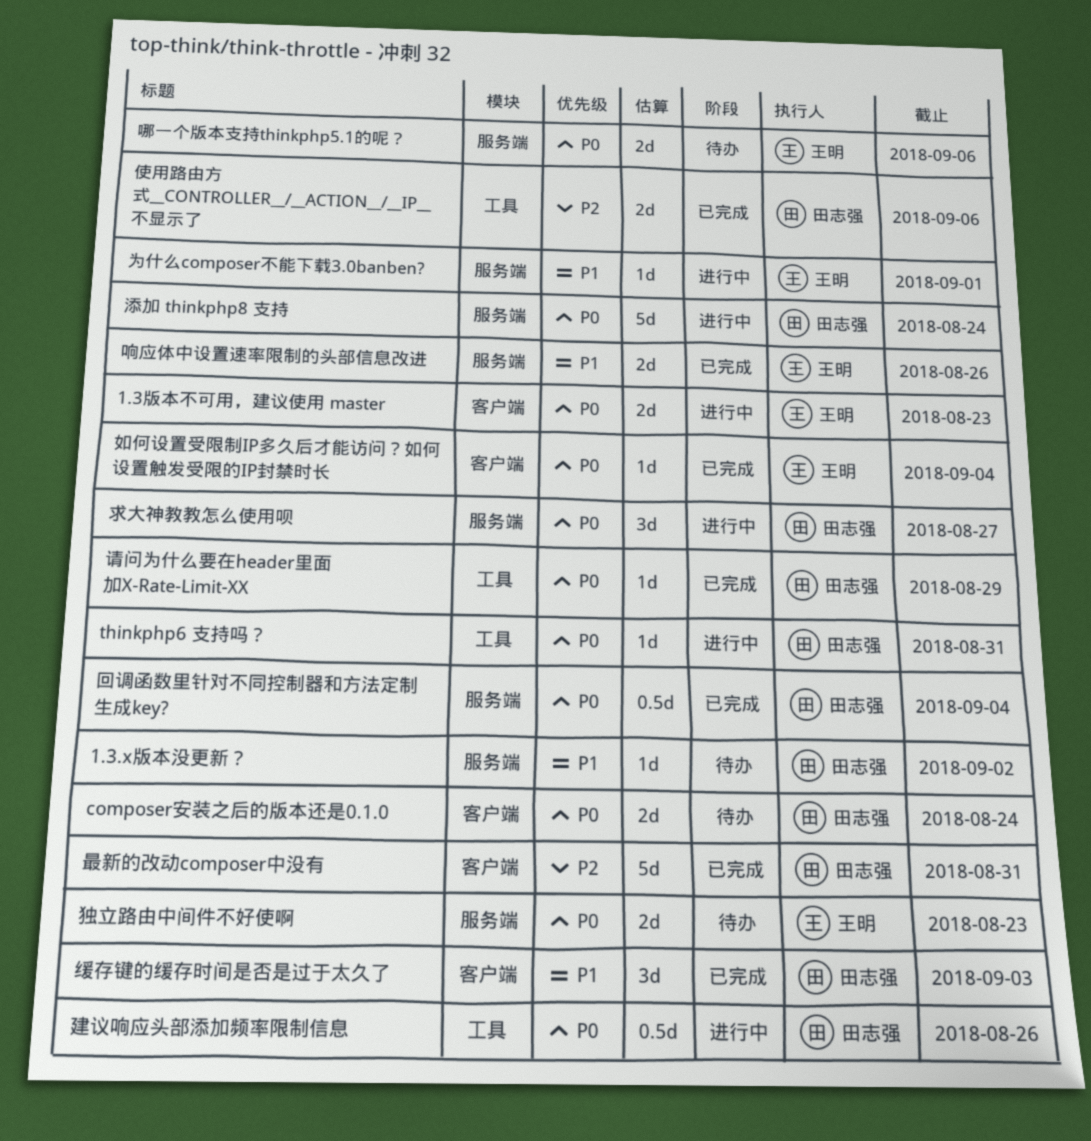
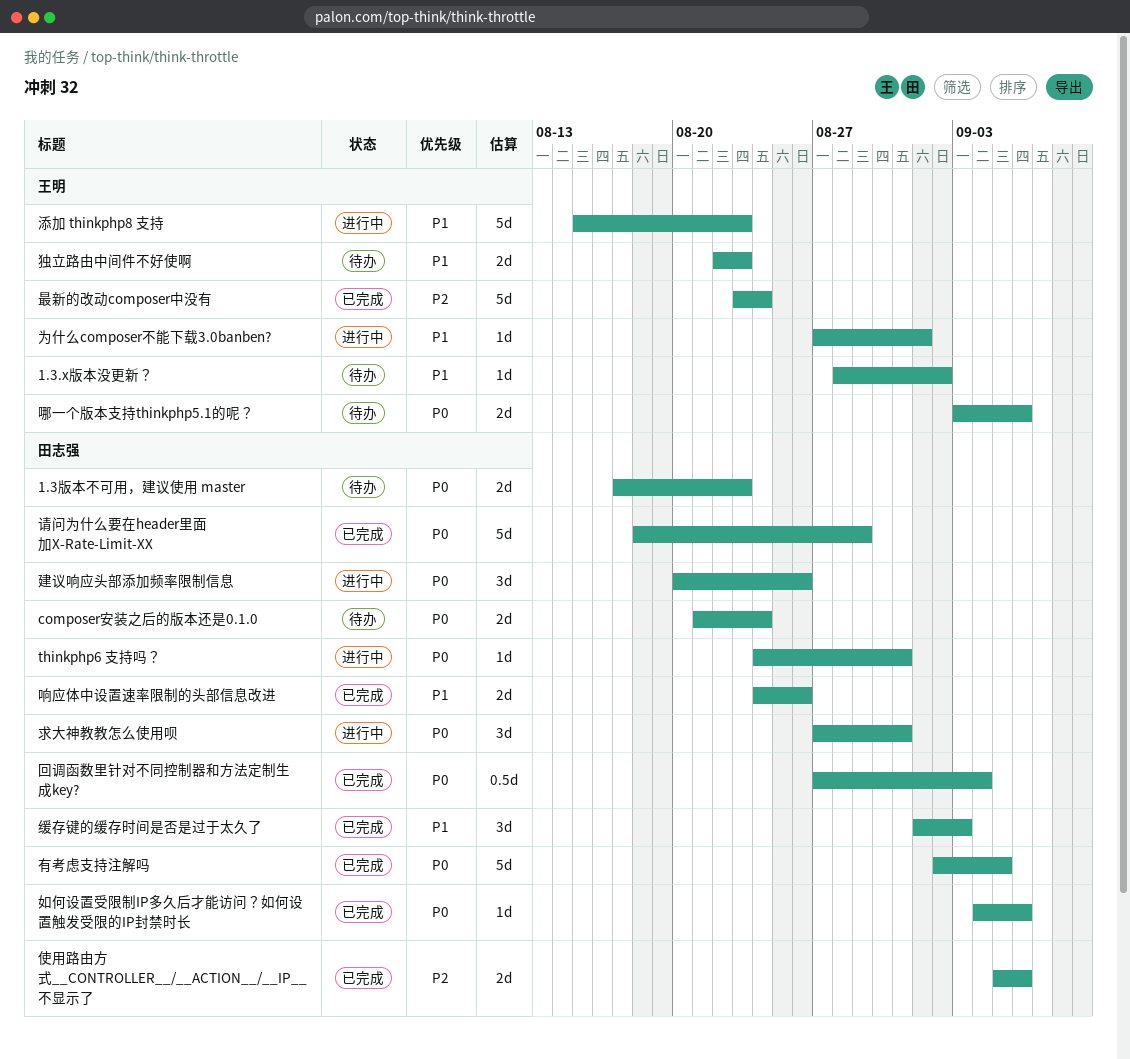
1.3.x版本没更新？, owner: 田志强 -> 王明
1.3版本不可用，建议使用 master, status: 进行中 -> 待办
1.3版本不可用，建议使用 master, owner: 王明 -> 田志强
响应体中设置速率限制的头部信息改进, owner: 王明 -> 田志强
如何设置受限制IP多久后才能访问？如何设置触发受限的IP封禁时长, owner: 王明 -> 田志强
如何设置受限制IP多久后才能访问？如何设置触发受限的IP封禁时长, due: Sep 4 -> Sep 6
建议响应头部添加频率限制信息, estimate: 0.5d -> 3d
最新的改动composer中没有, owner: 田志强 -> 王明
最新的改动composer中没有, due: Aug 31 -> Aug 24
有考虑支持注解吗: none -> present
求大神教教怎么使用呗, due: Aug 27 -> Aug 31
添加 thinkphp8 支持, owner: 田志强 -> 王明
添加 thinkphp8 支持, priority: P0 -> P1
添加 thinkphp8 支持, due: Aug 24 -> Aug 23
独立路由中间件不好使啊, priority: P0 -> P1
请问为什么要在header里面加X-Rate-Limit-XX, estimate: 1d -> 5d

